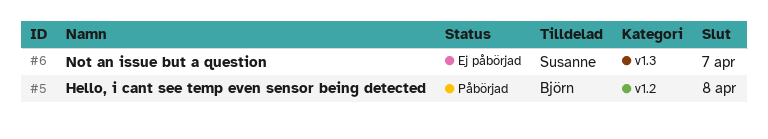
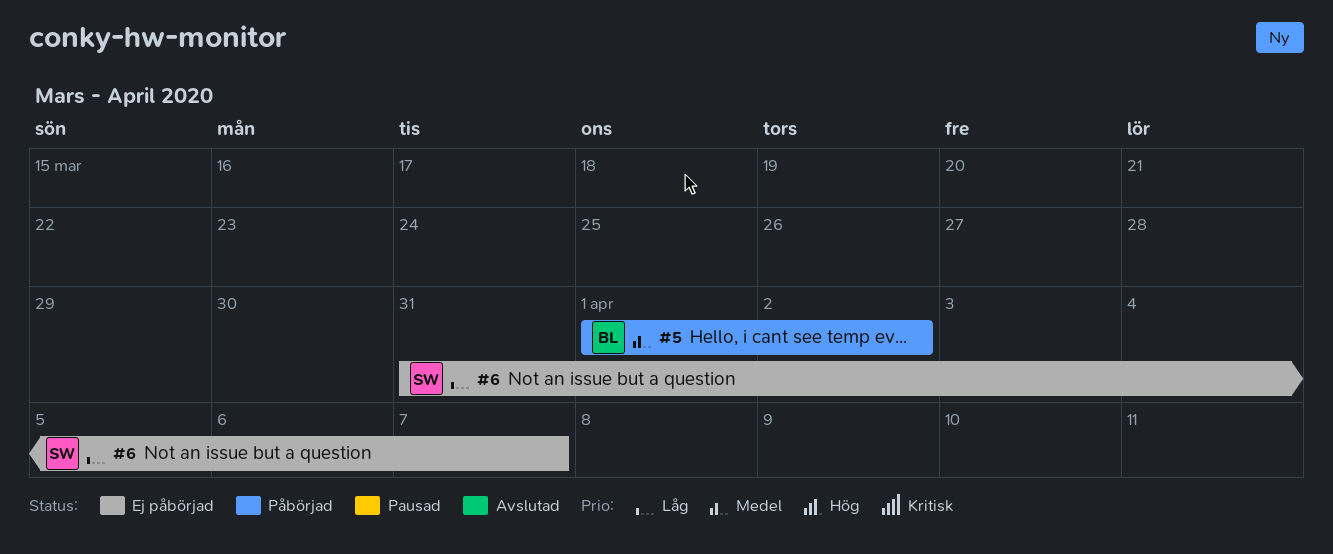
#5, due: Apr 8 -> Apr 2

